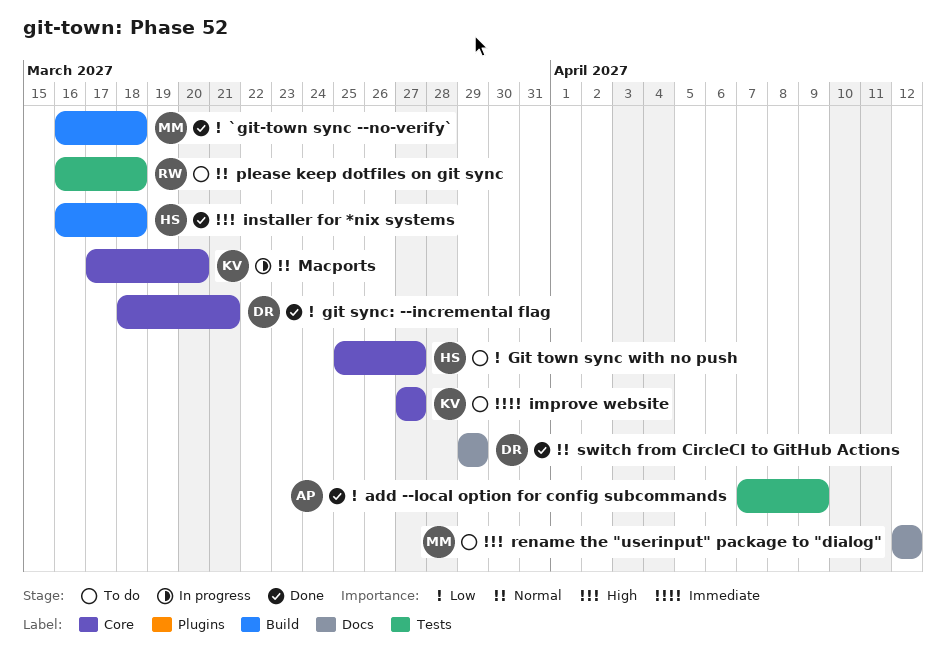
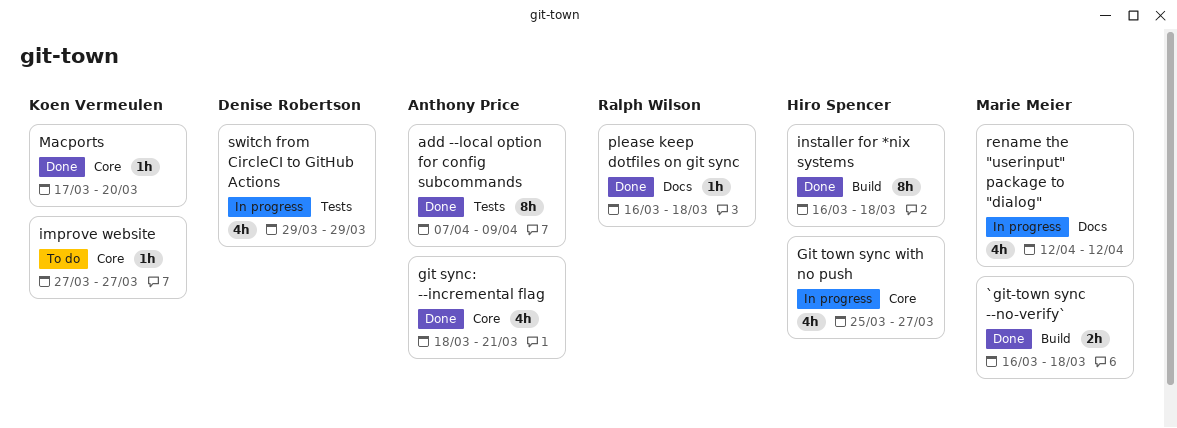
git sync: --incremental flag, owner: Denise Robertson -> Anthony Price
Git town sync with no push, status: To do -> In progress
Macports, status: In progress -> Done
please keep dotfiles on git sync, status: To do -> Done
please keep dotfiles on git sync, label: Tests -> Docs
rename the "userinput" package to "dialog", status: To do -> In progress
switch from CircleCI to GitHub Actions, status: Done -> In progress
switch from CircleCI to GitHub Actions, label: Docs -> Tests

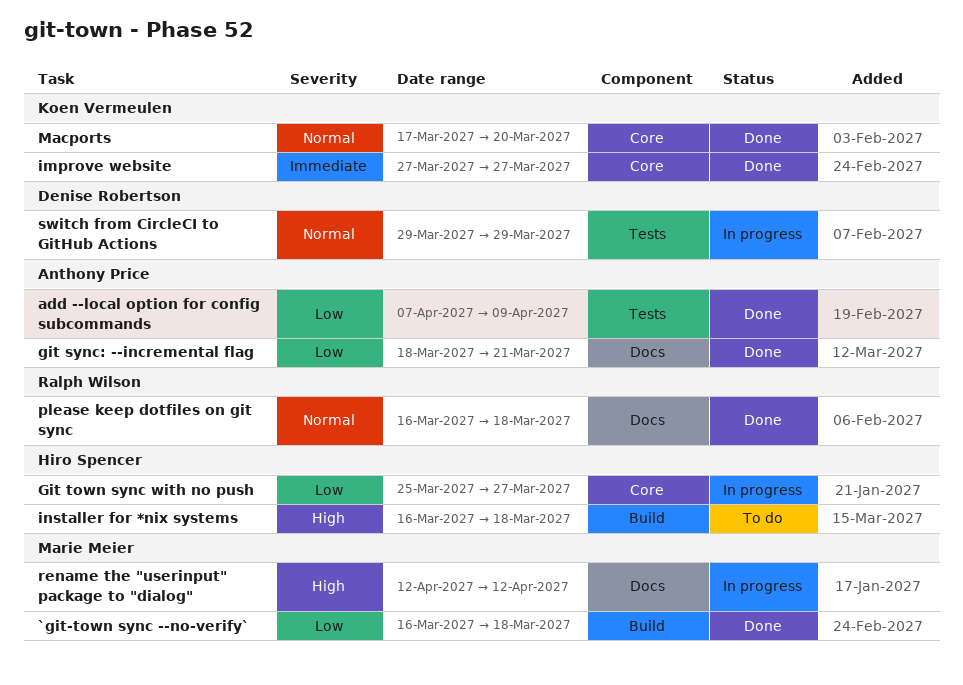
git sync: --incremental flag, label: Core -> Docs
improve website, status: To do -> Done
installer for *nix systems, status: Done -> To do

